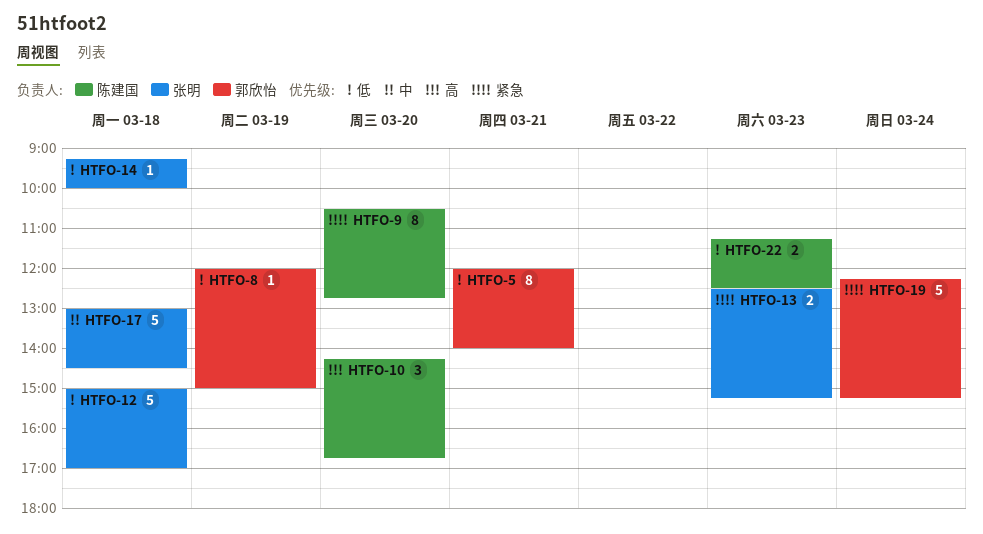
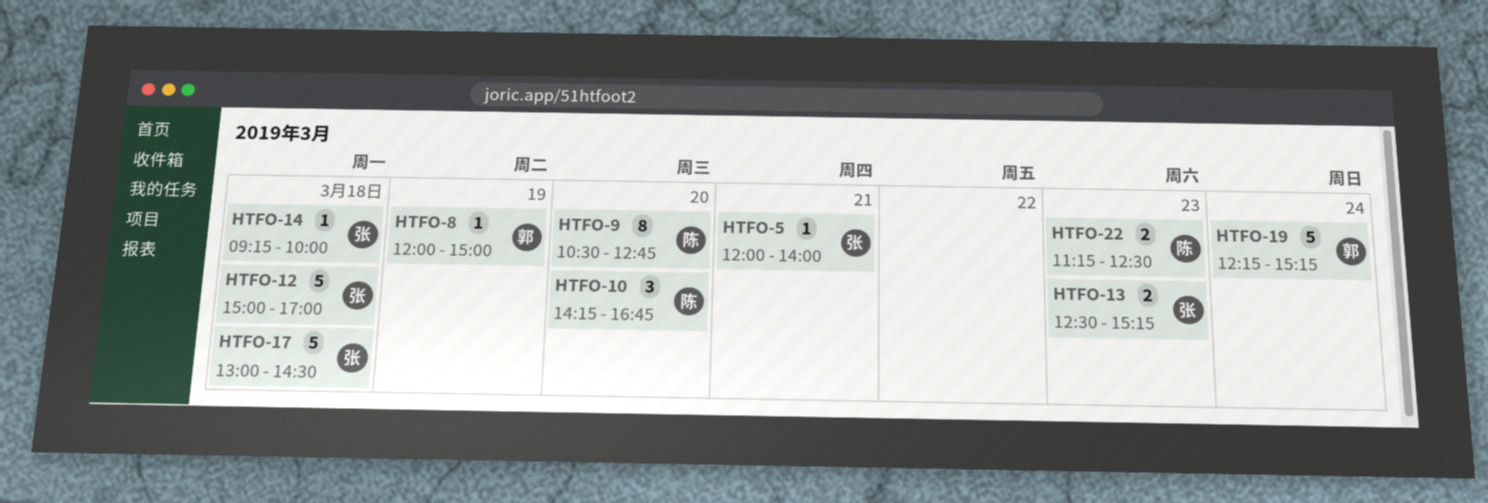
HTFO-5, owner: 郭欣怡 -> 张明
HTFO-5, estimate: 8 -> 1

